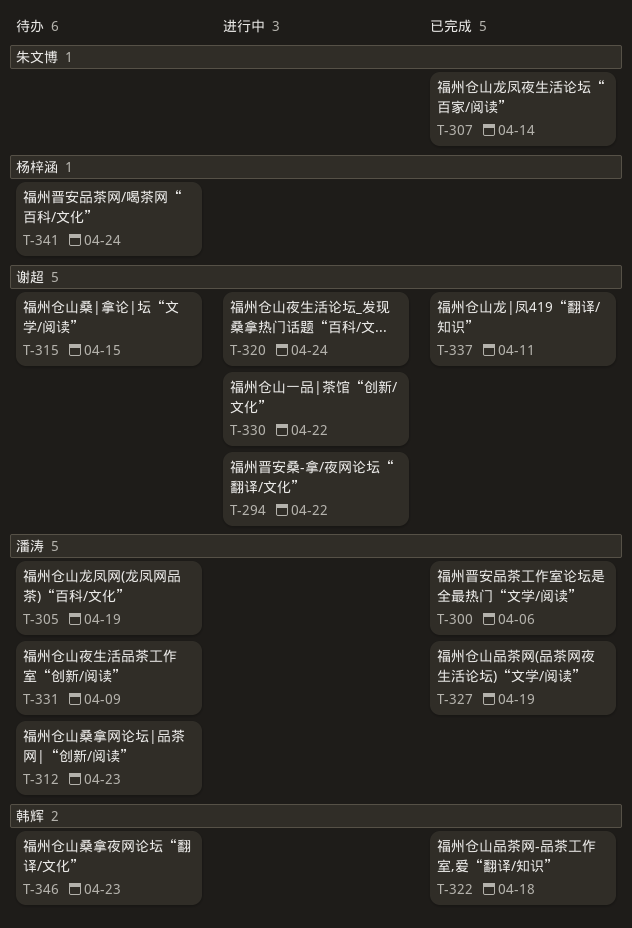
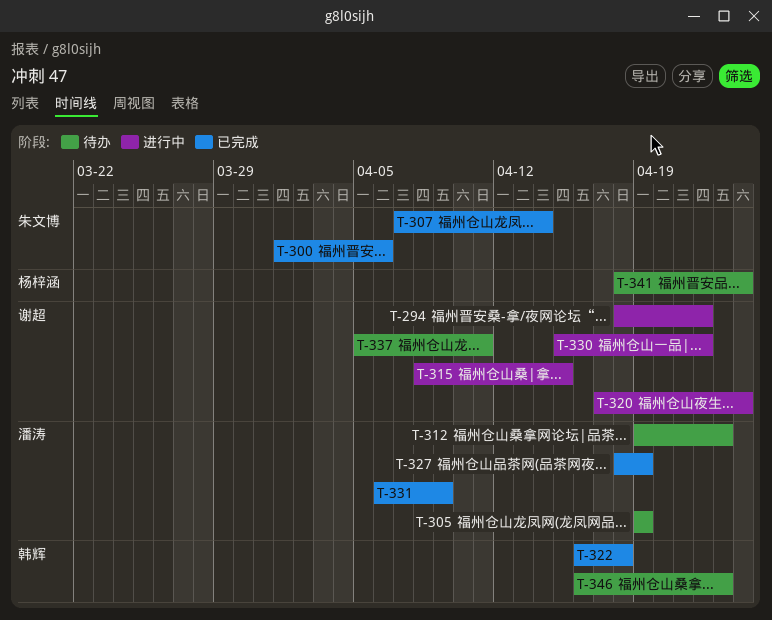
T-300, owner: 潘涛 -> 朱文博
T-315, status: 待办 -> 进行中
T-331, status: 待办 -> 已完成
T-337, status: 已完成 -> 待办

